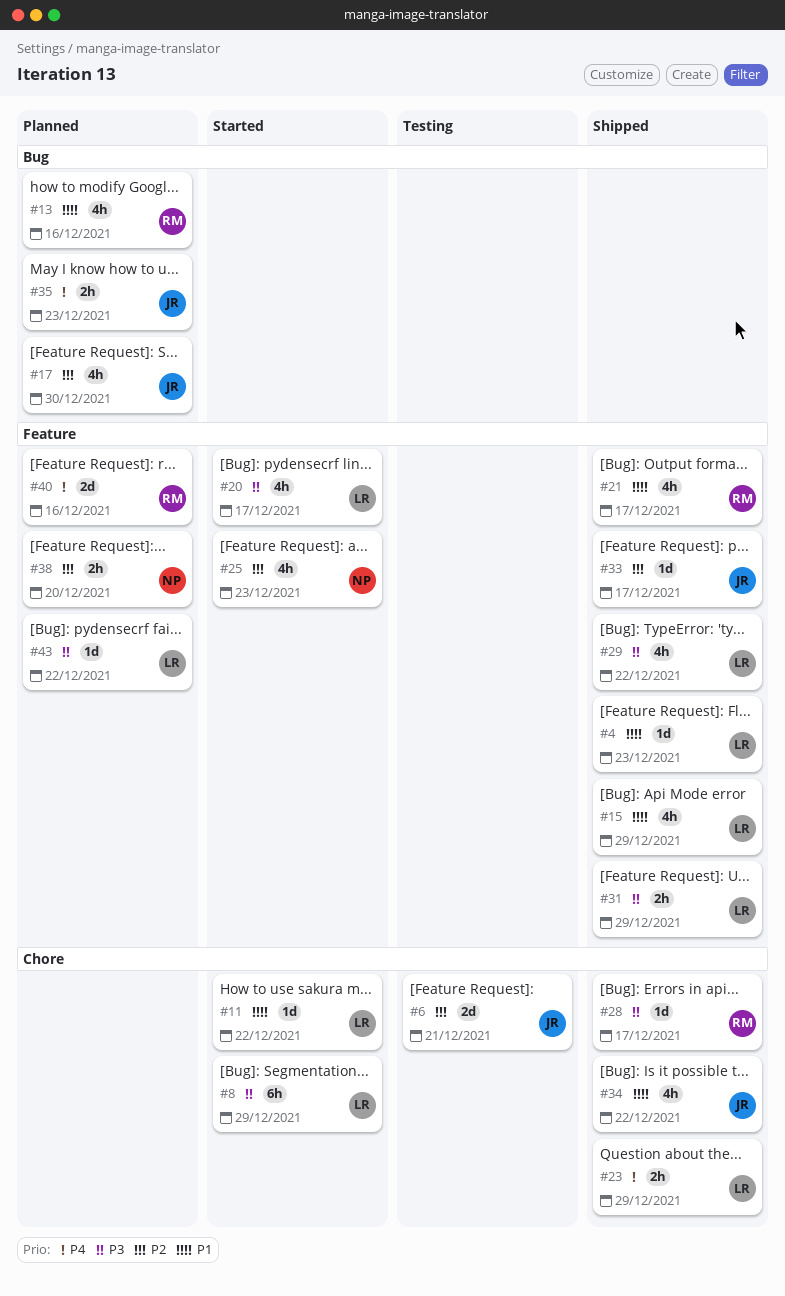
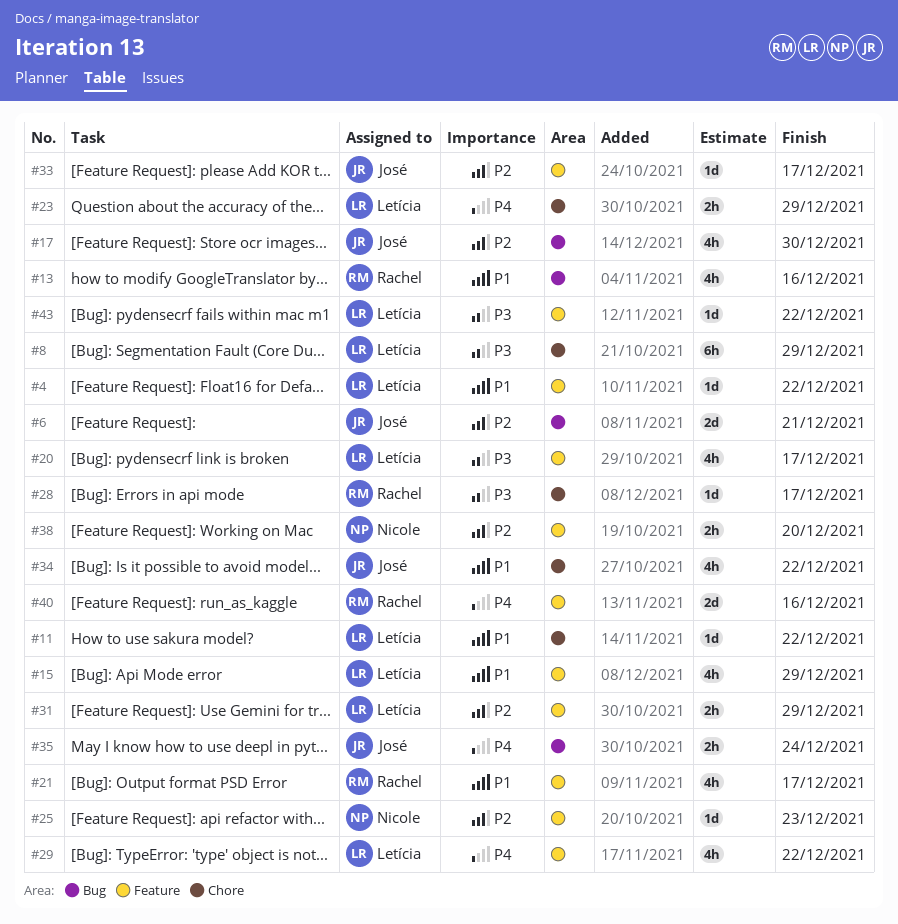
#4, due: Dec 23 -> Dec 22
#6, label: Chore -> Bug
#25, estimate: 4h -> 1d
#29, priority: P3 -> P4
#31, priority: P3 -> P2
#35, due: Dec 23 -> Dec 24

